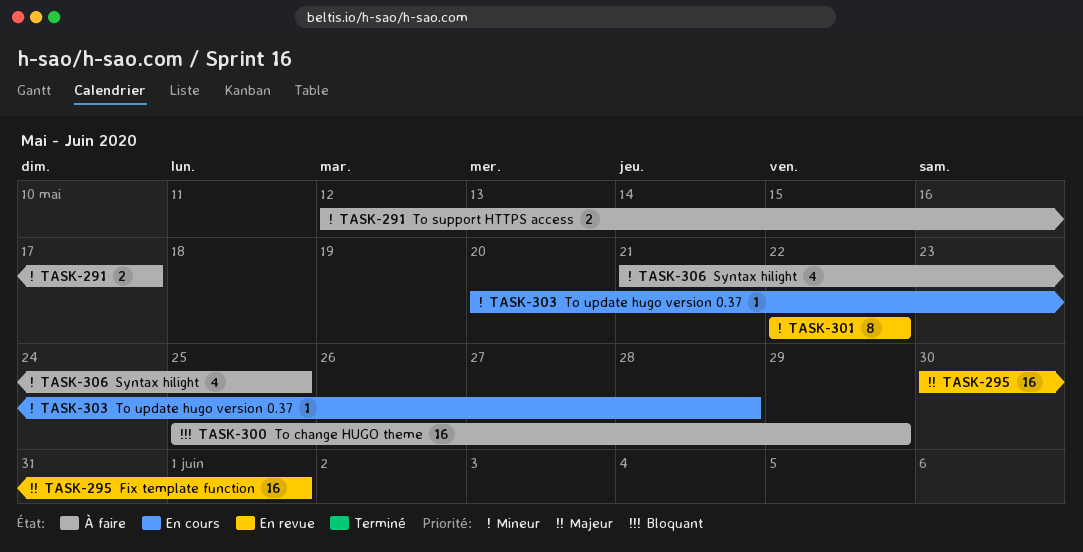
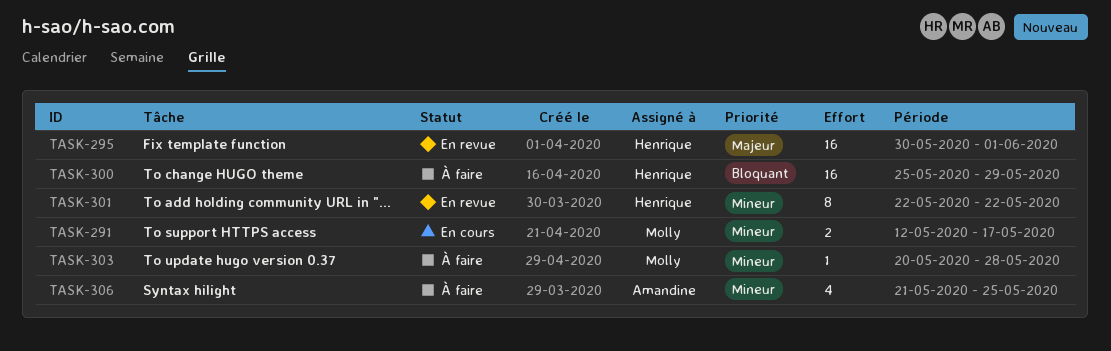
TASK-291, status: À faire -> En cours
TASK-303, status: En cours -> À faire

